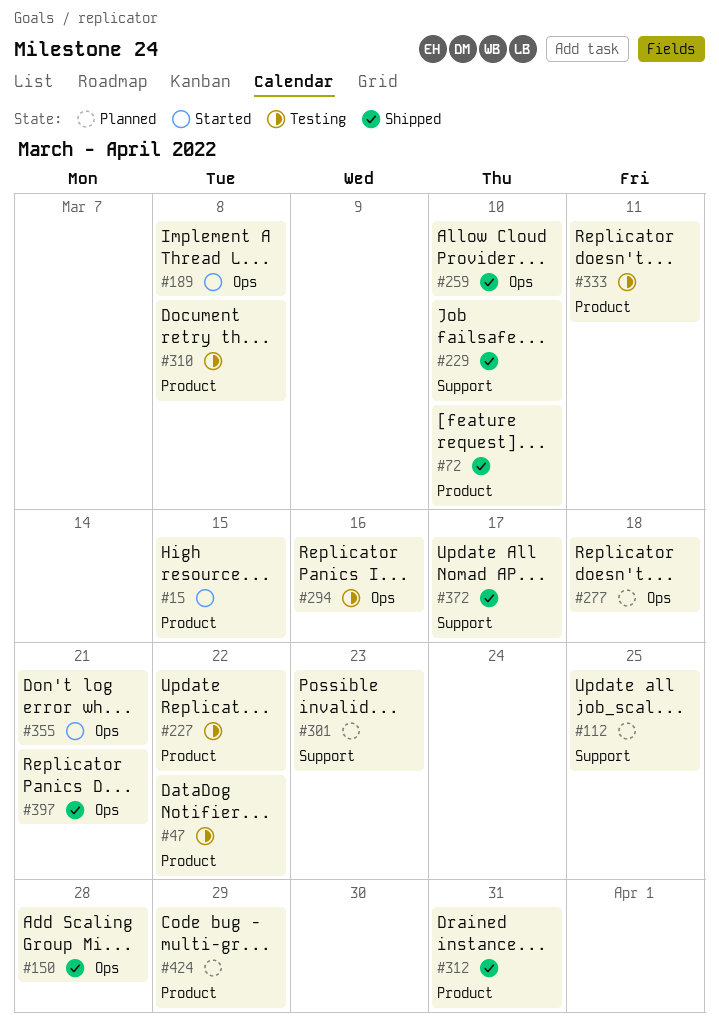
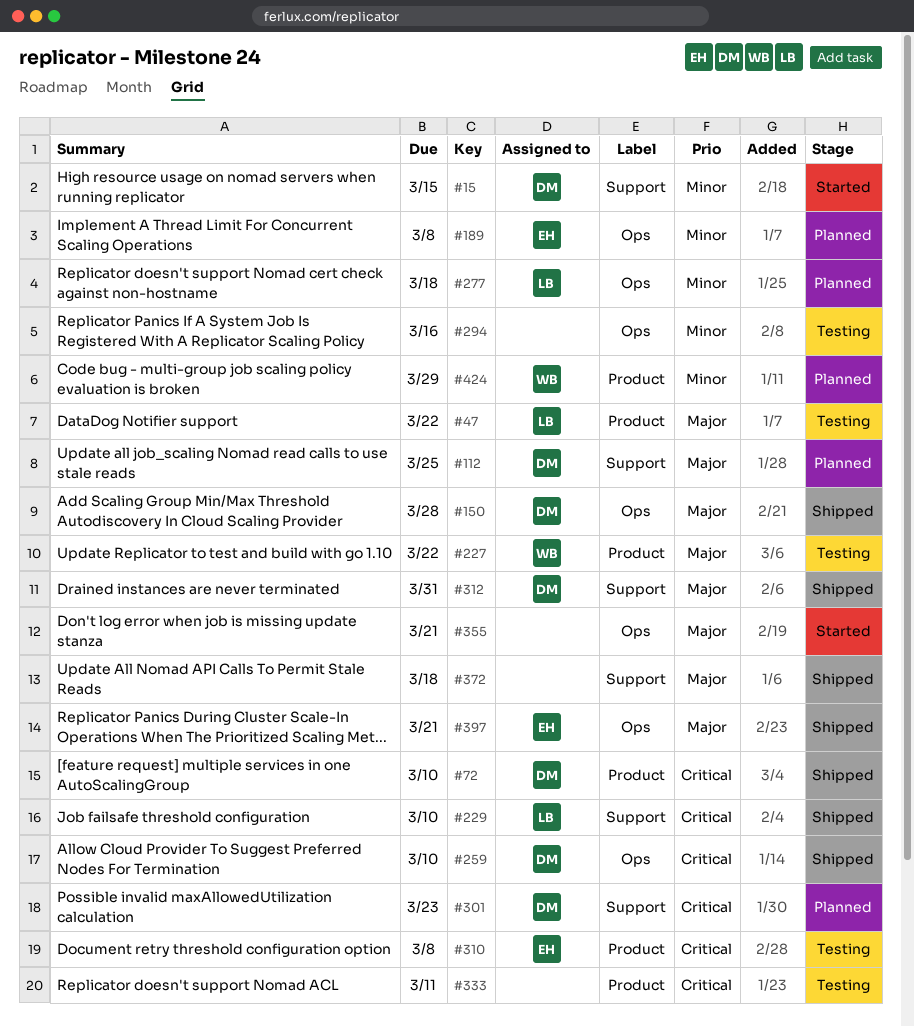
#15, label: Product -> Support
#189, status: Started -> Planned
#312, label: Product -> Support
#372, due: Mar 17 -> Mar 18

